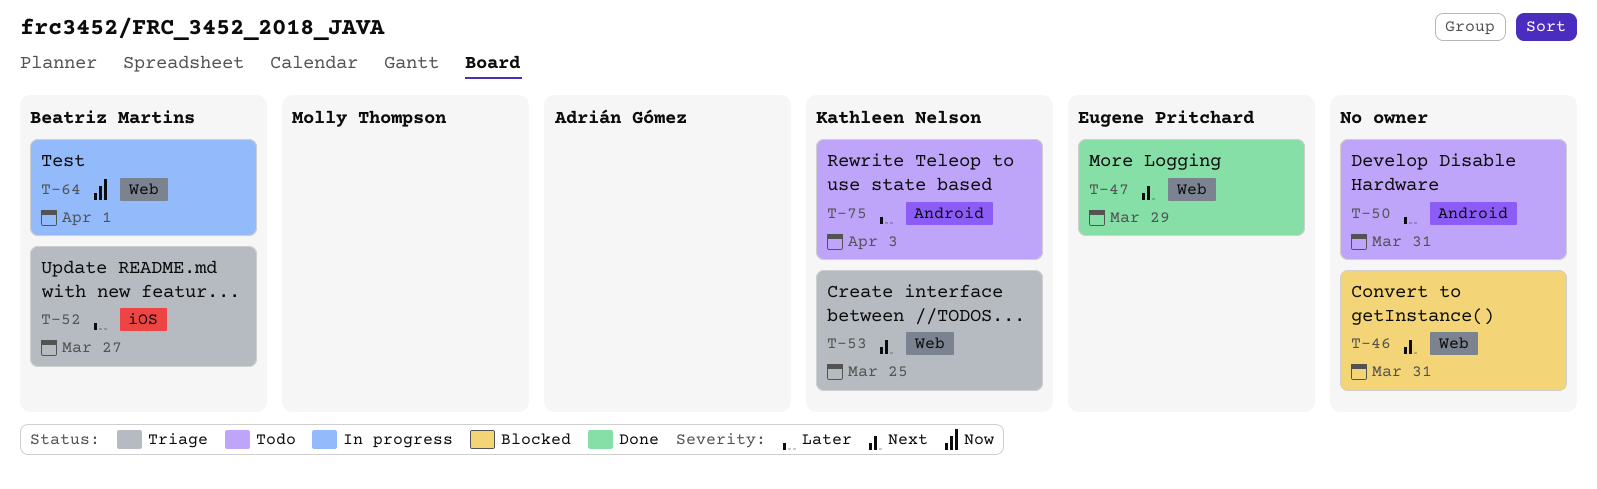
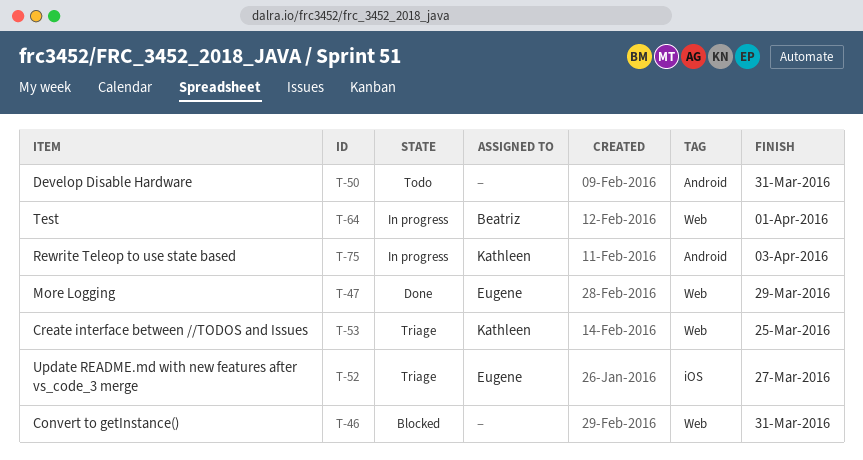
T-52, owner: Beatriz Martins -> Eugene Pritchard
T-75, status: Todo -> In progress

